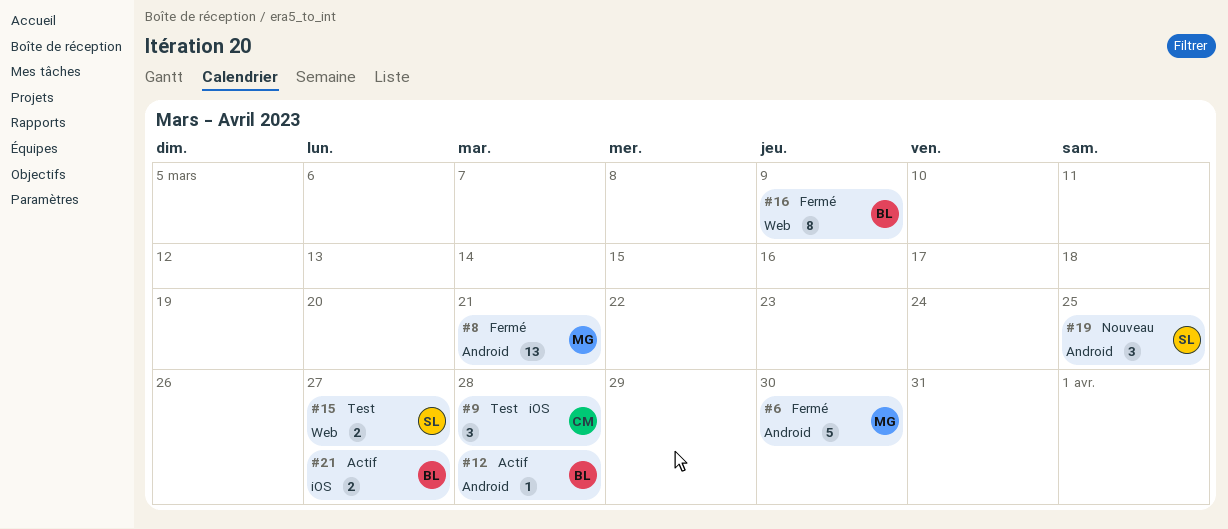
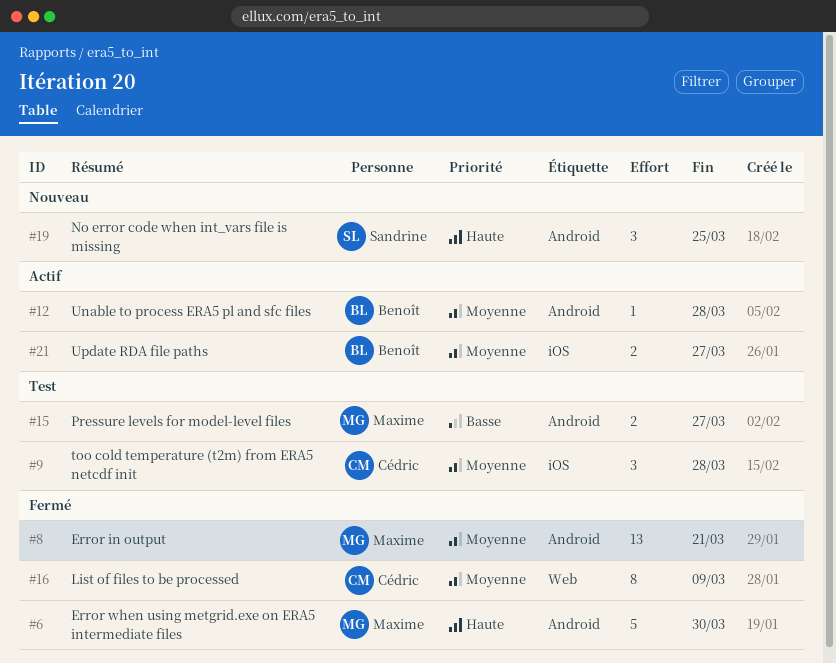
#15, owner: Sandrine -> Maxime
#15, label: Web -> Android
#16, owner: Benoît -> Cédric

